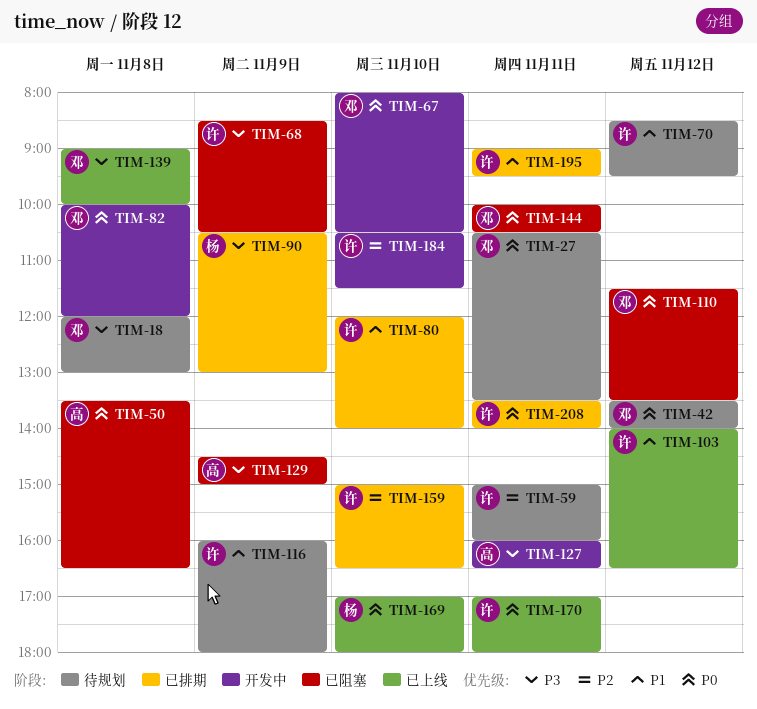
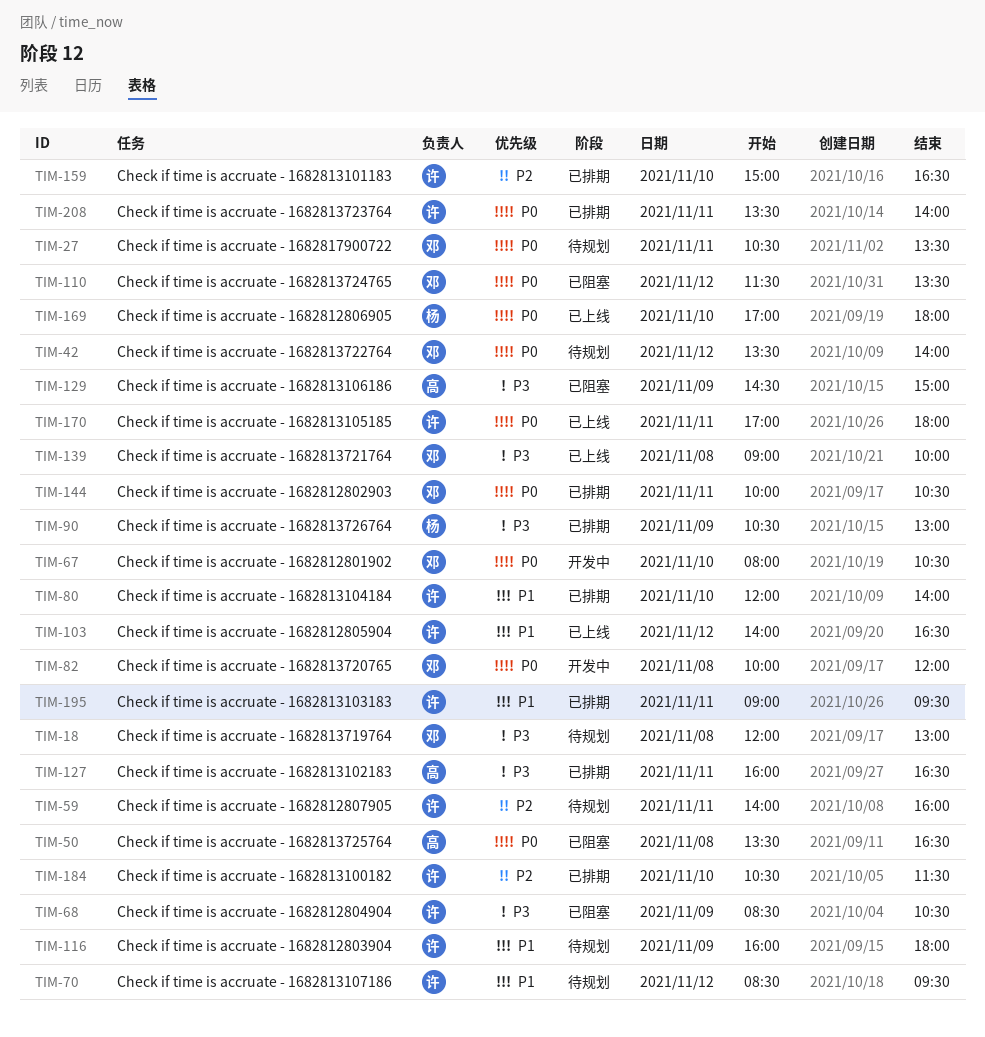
TIM-59, begins: 15:00 -> 14:00
TIM-127, status: 开发中 -> 已排期
TIM-144, status: 已阻塞 -> 已排期
TIM-184, status: 开发中 -> 已排期

